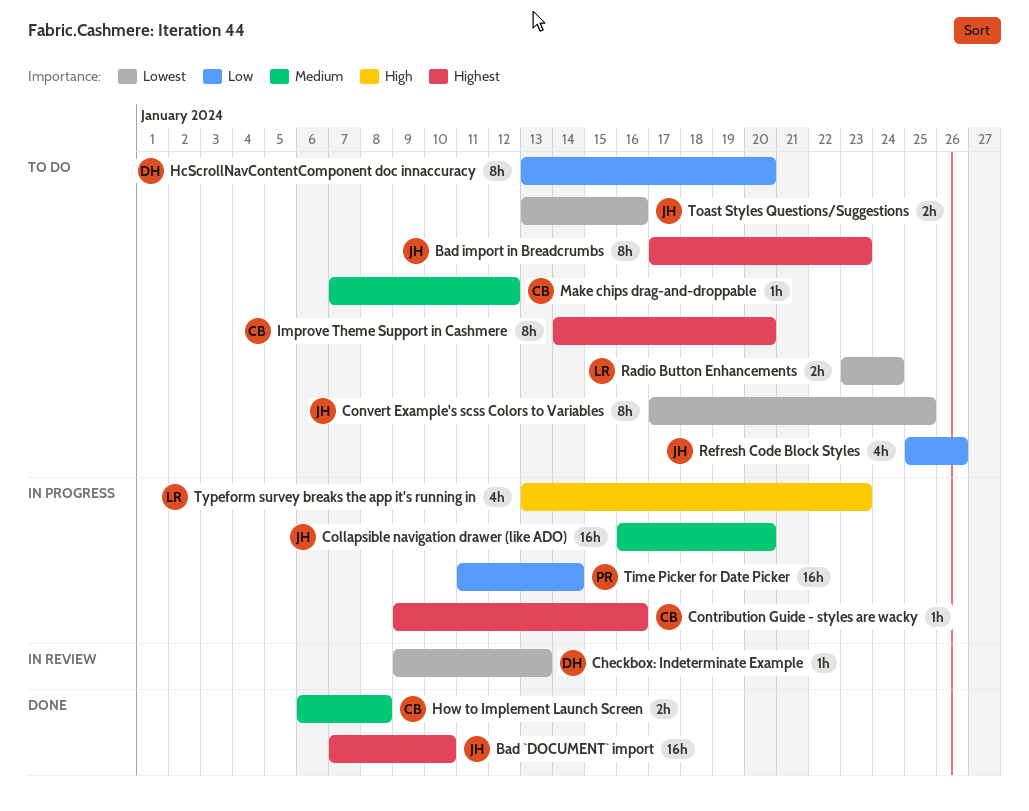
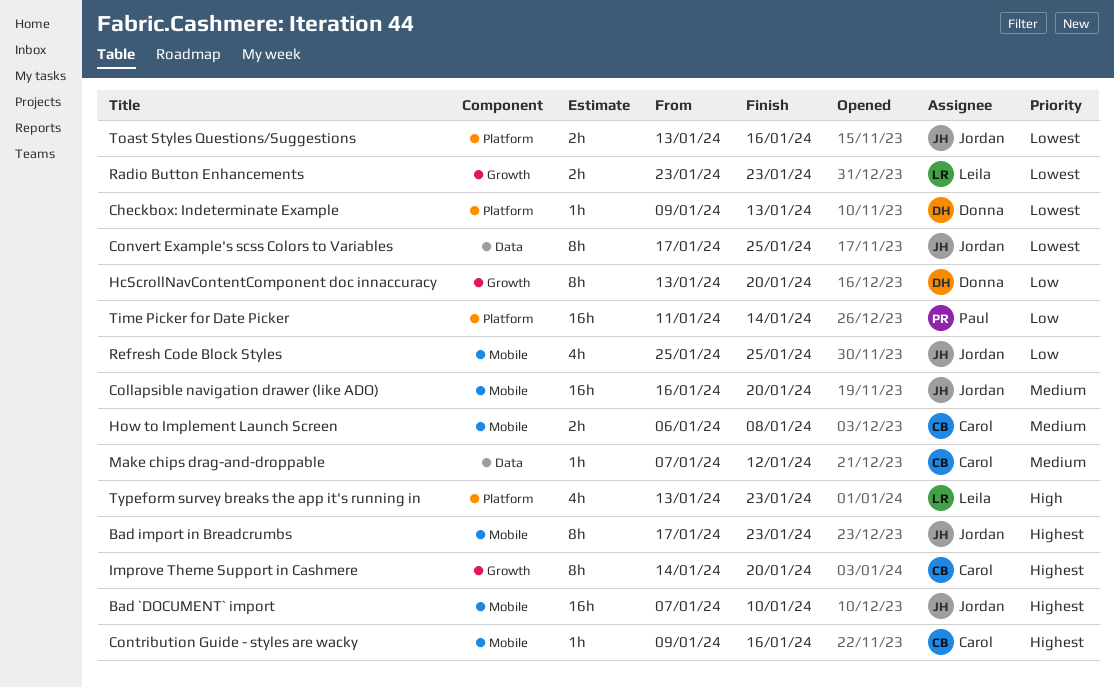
Radio Button Enhancements, due: Jan 24 -> Jan 23
Refresh Code Block Styles, due: Jan 26 -> Jan 25

